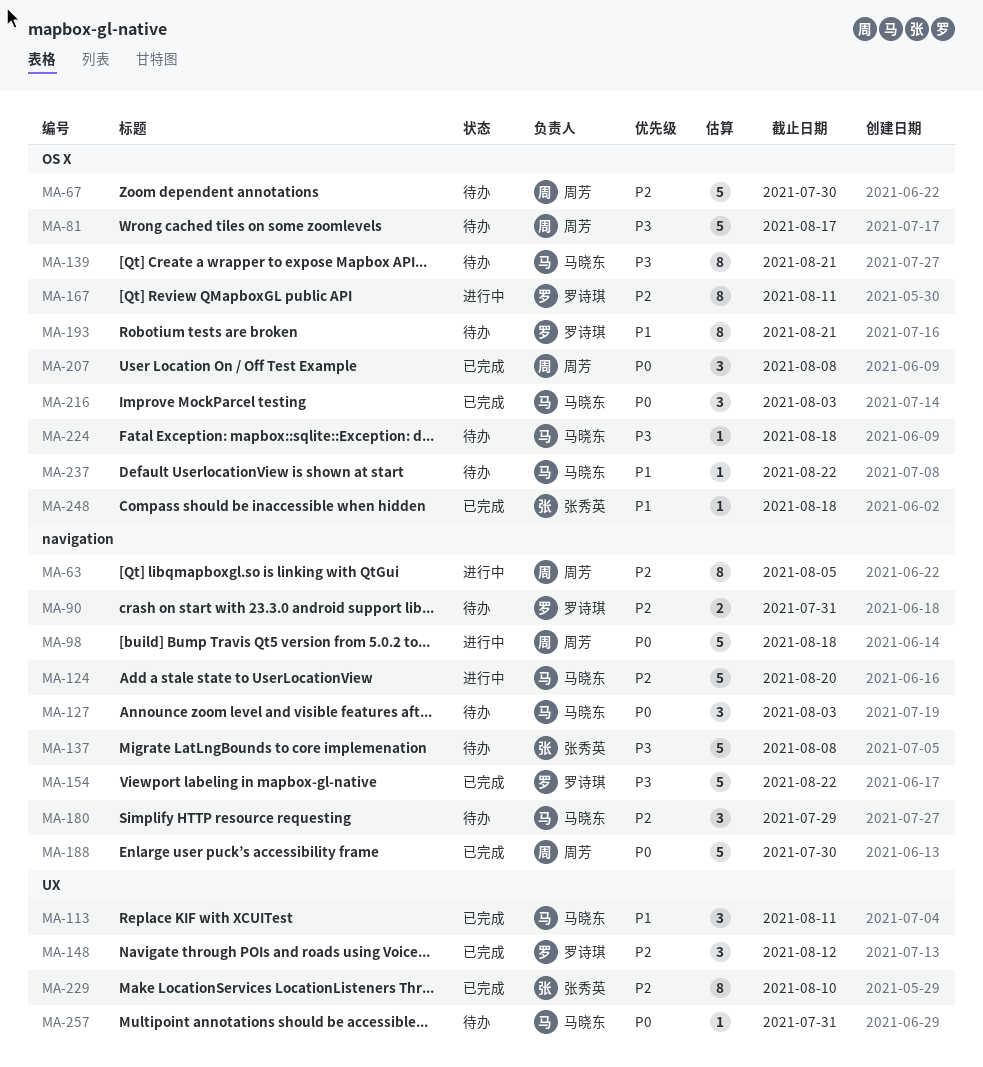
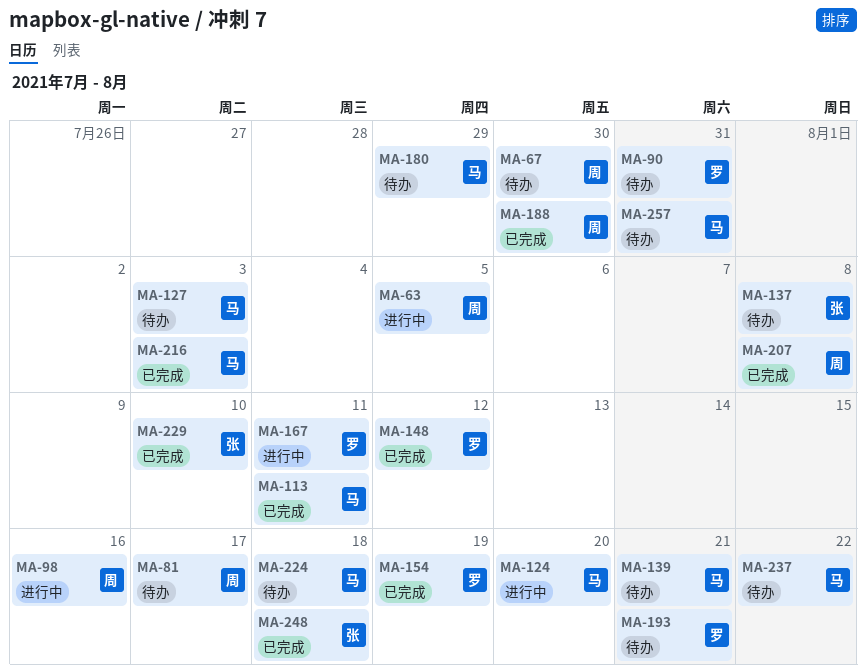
MA-98, due: Aug 18 -> Aug 16
MA-154, due: Aug 22 -> Aug 19

